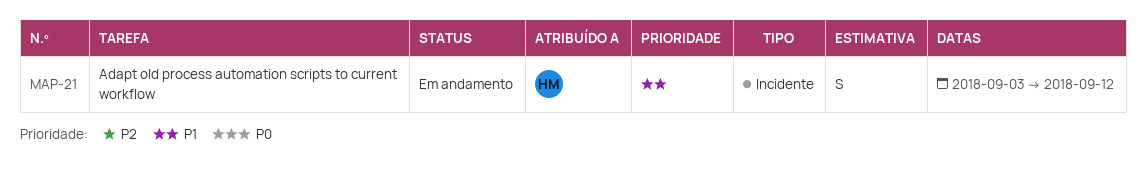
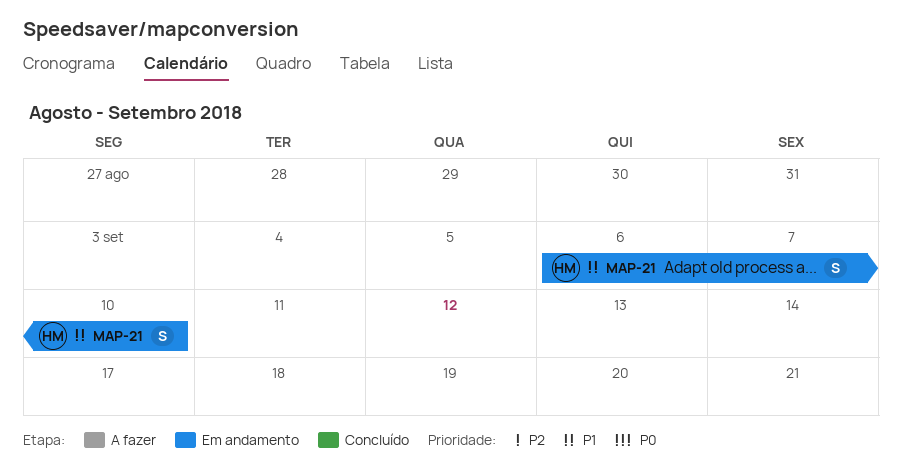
MAP-21, start: Sep 3 -> Sep 6
MAP-21, due: Sep 12 -> Sep 10

